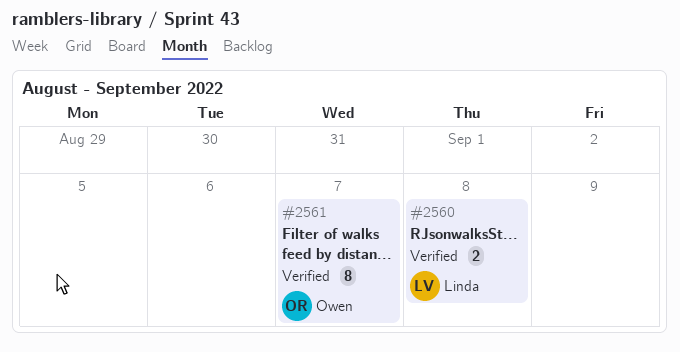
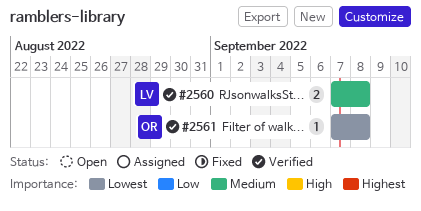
#2561, estimate: 8 -> 1
#2561, due: Sep 7 -> Sep 8

